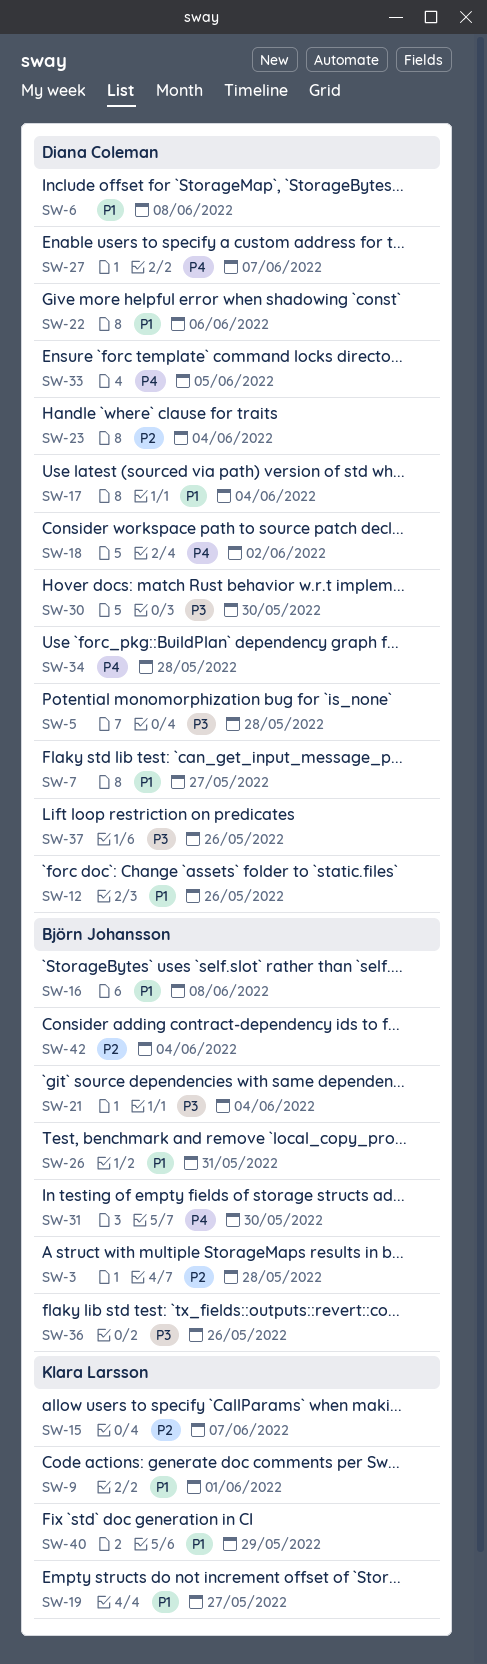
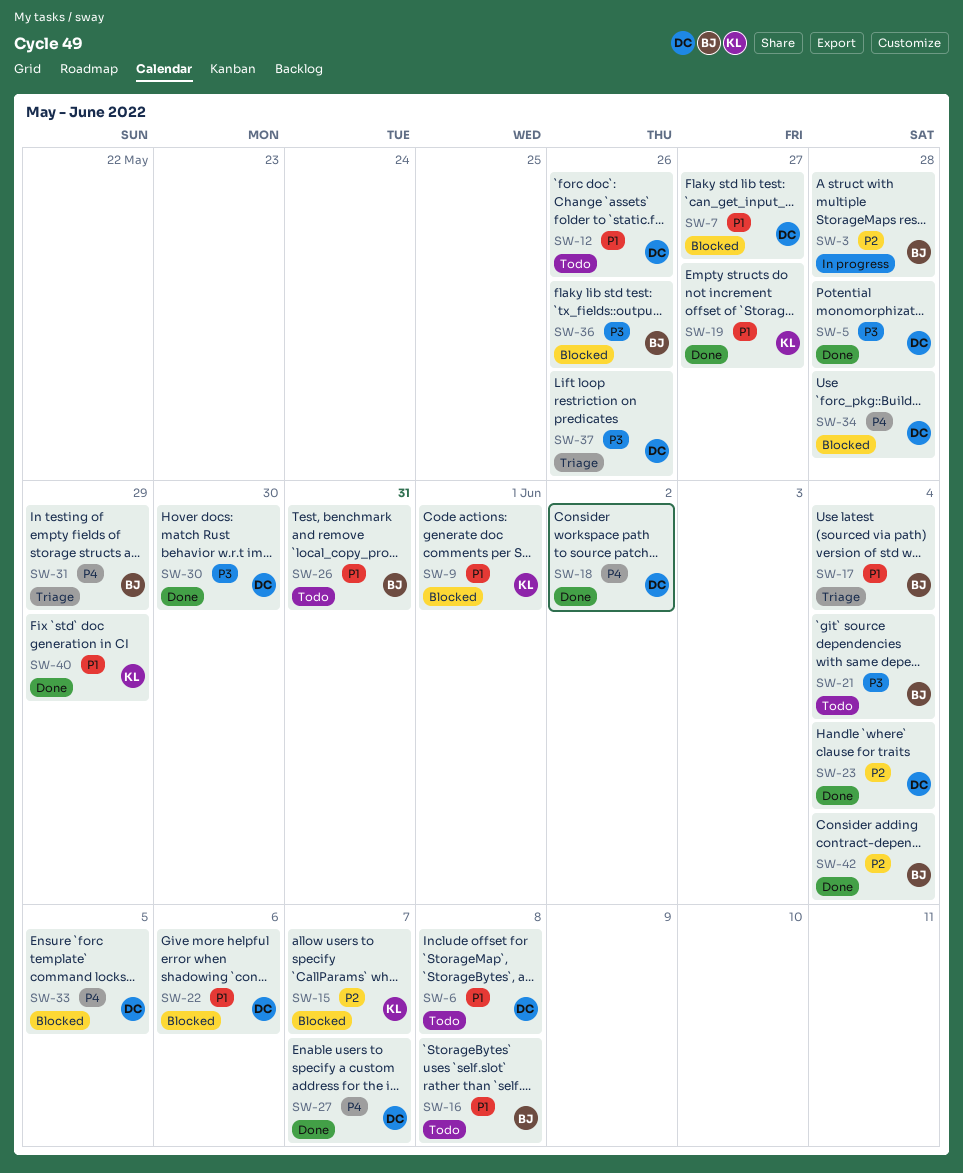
SW-17, owner: Diana Coleman -> Björn Johansson
SW-31, due: May 30 -> May 29

